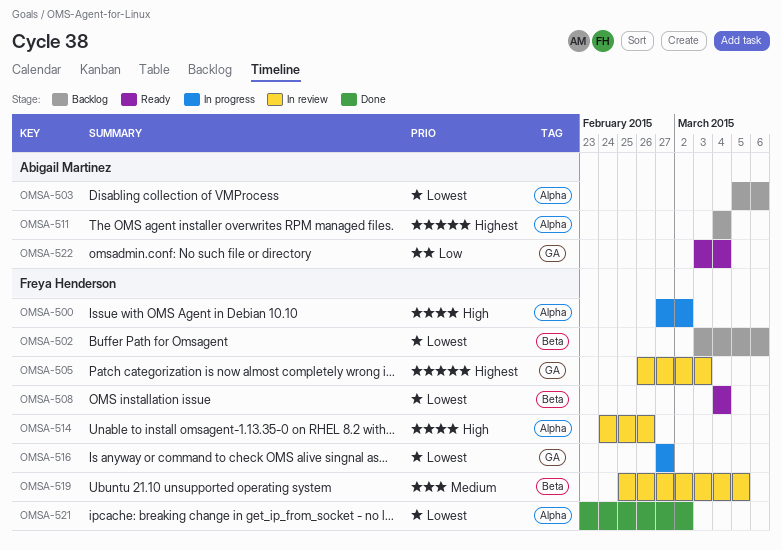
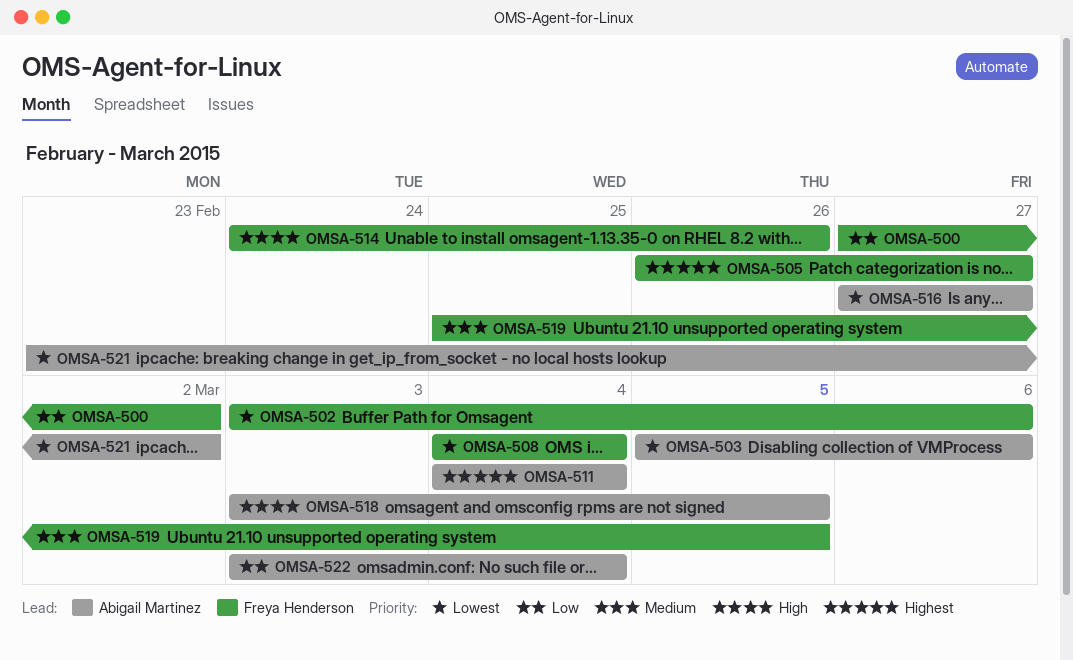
OMSA-500, priority: High -> Low
OMSA-505, due: Mar 3 -> Feb 27
OMSA-516, owner: Freya Henderson -> Abigail Martinez
OMSA-518: none -> present
OMSA-521, owner: Freya Henderson -> Abigail Martinez

